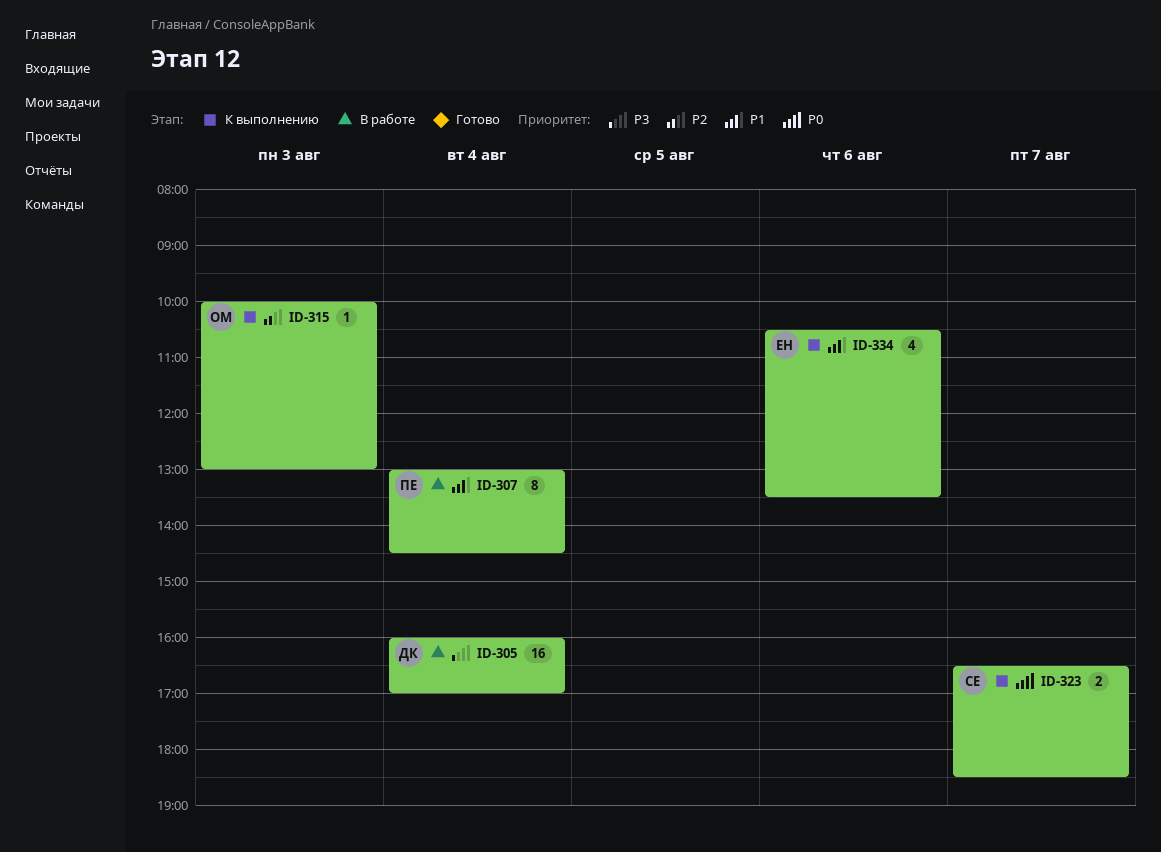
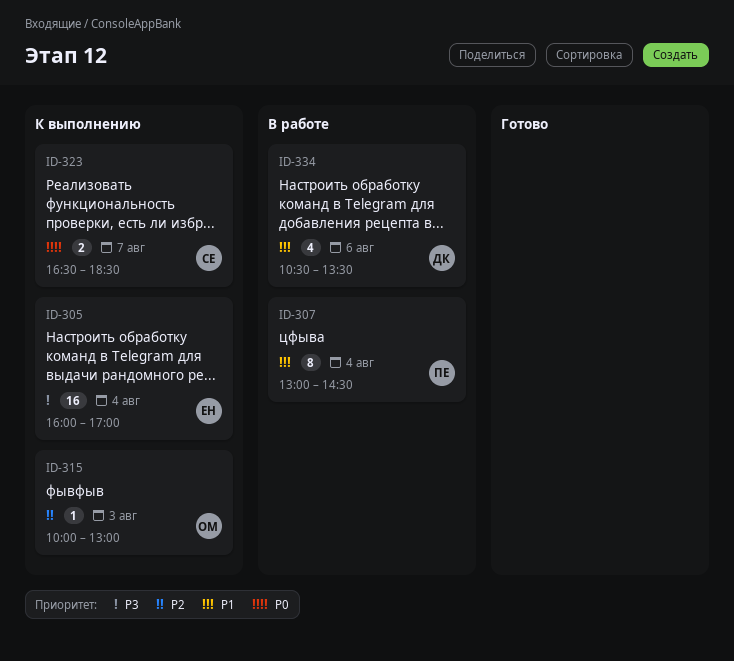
ID-305, status: В работе -> К выполнению
ID-305, owner: ДК -> ЕН
ID-334, status: К выполнению -> В работе
ID-334, owner: ЕН -> ДК

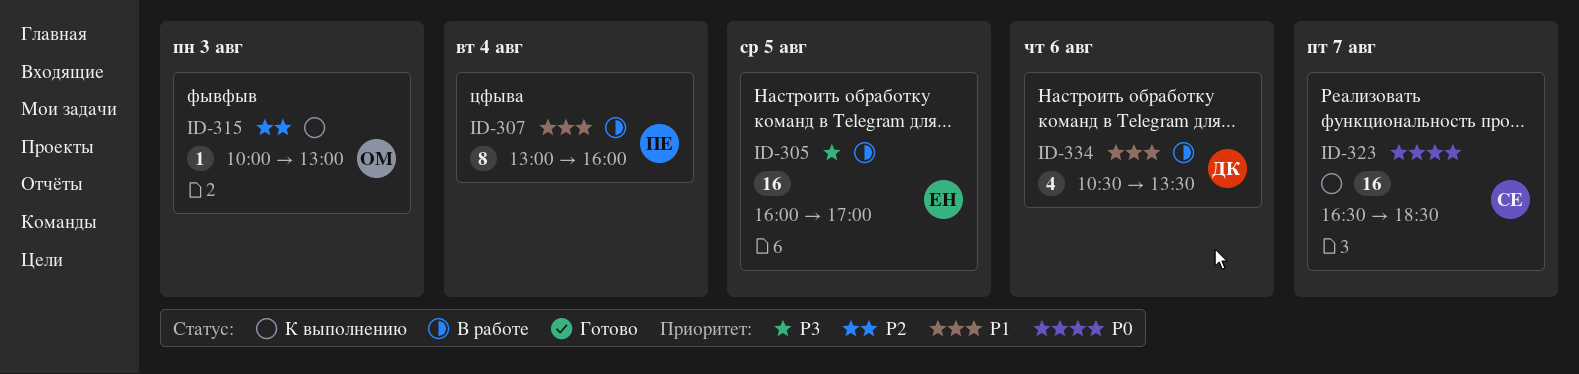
ID-305, status: К выполнению -> В работе
ID-305, day: Aug 4 -> Aug 5
ID-307, ends: 14:30 -> 16:00
ID-323, estimate: 2 -> 16

